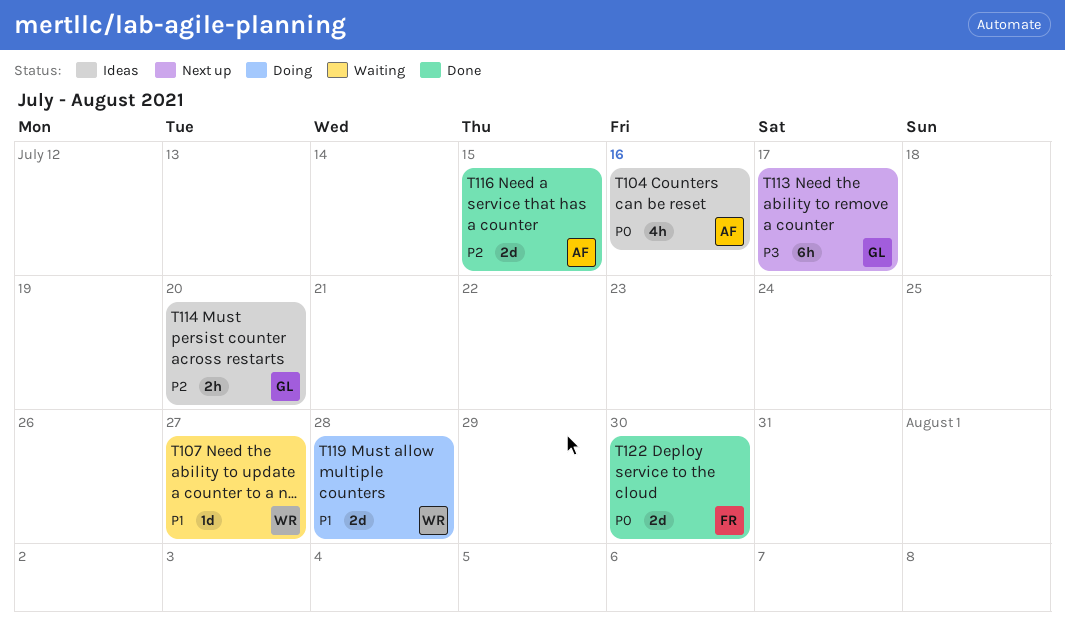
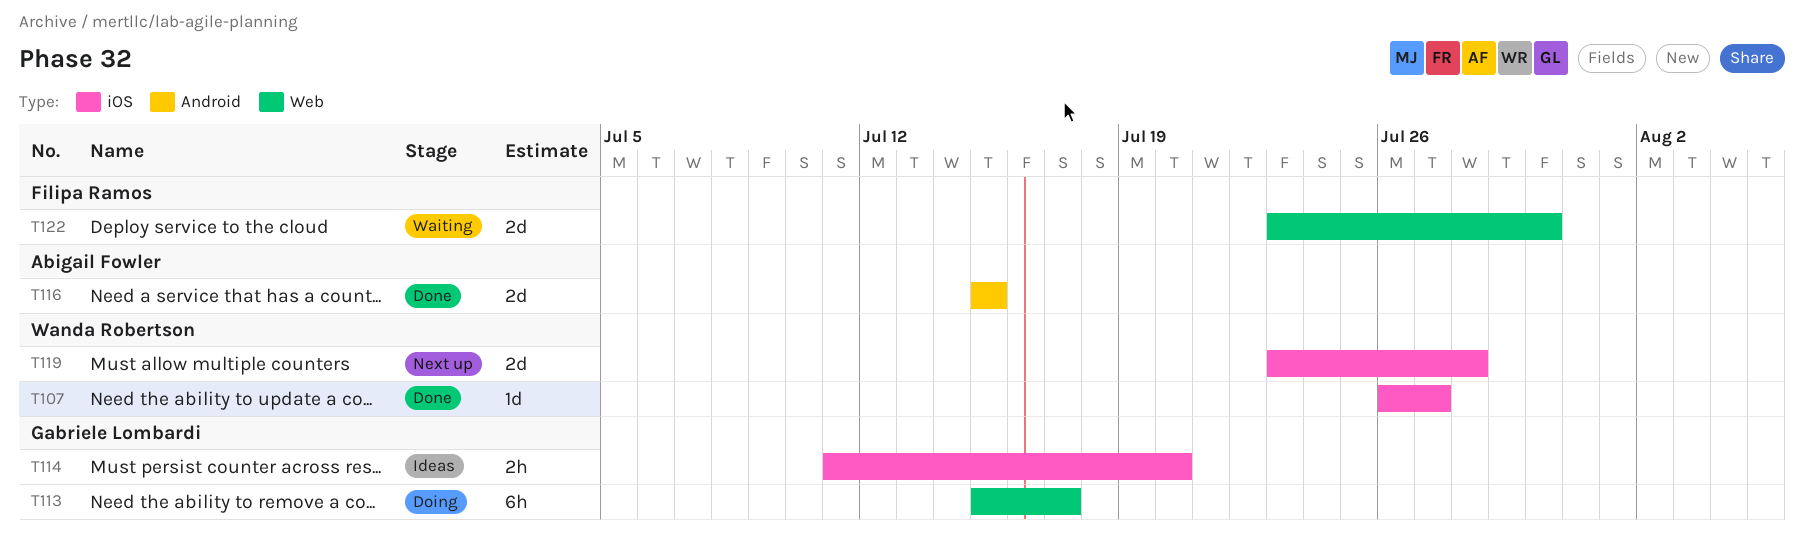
T104: present -> none
T107, status: Waiting -> Done
T113, status: Next up -> Doing
T119, status: Doing -> Next up
T122, status: Done -> Waiting

